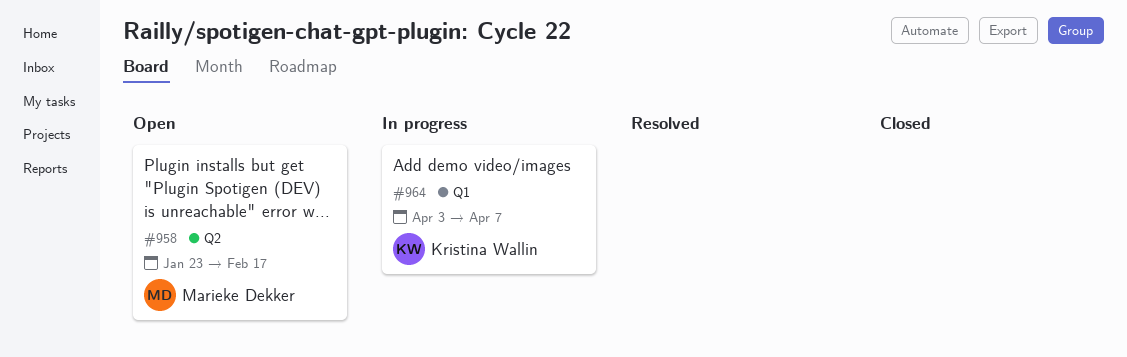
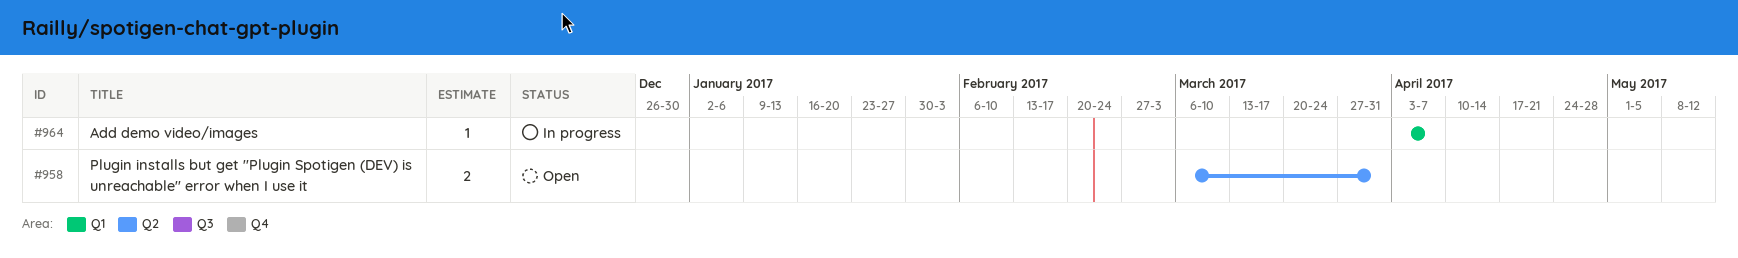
#958, start: Jan 23 -> Mar 6
#958, due: Feb 17 -> Mar 31

